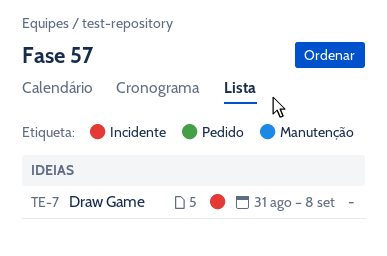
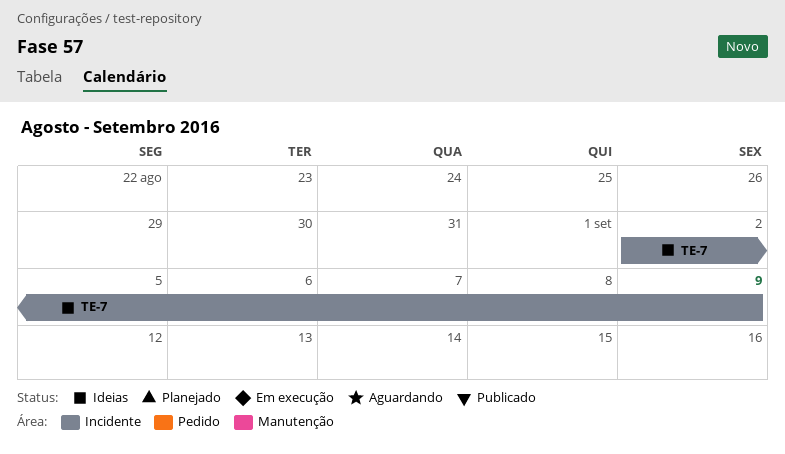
TE-7, start: Aug 31 -> Sep 2
TE-7, due: Sep 8 -> Sep 9

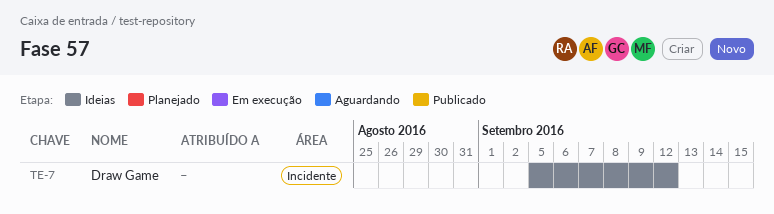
TE-7, start: Sep 2 -> Sep 5
TE-7, due: Sep 9 -> Sep 12

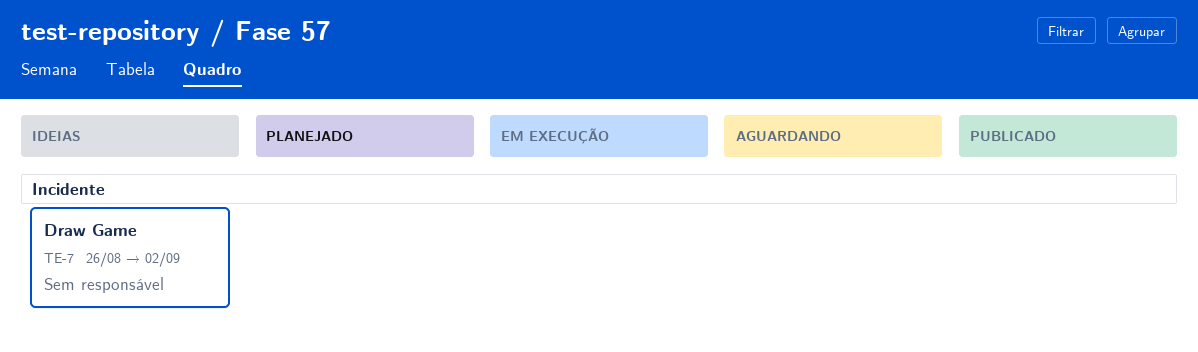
TE-7, start: Sep 5 -> Aug 26
TE-7, due: Sep 12 -> Sep 2

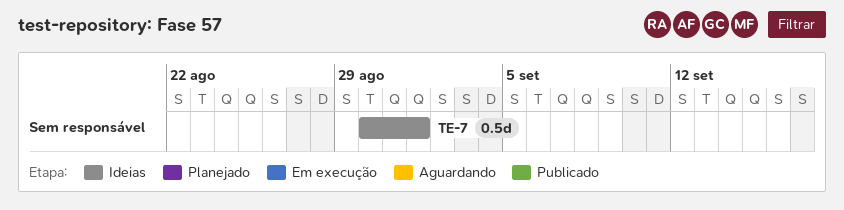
TE-7, start: Aug 26 -> Aug 30
TE-7, due: Sep 2 -> Sep 1

